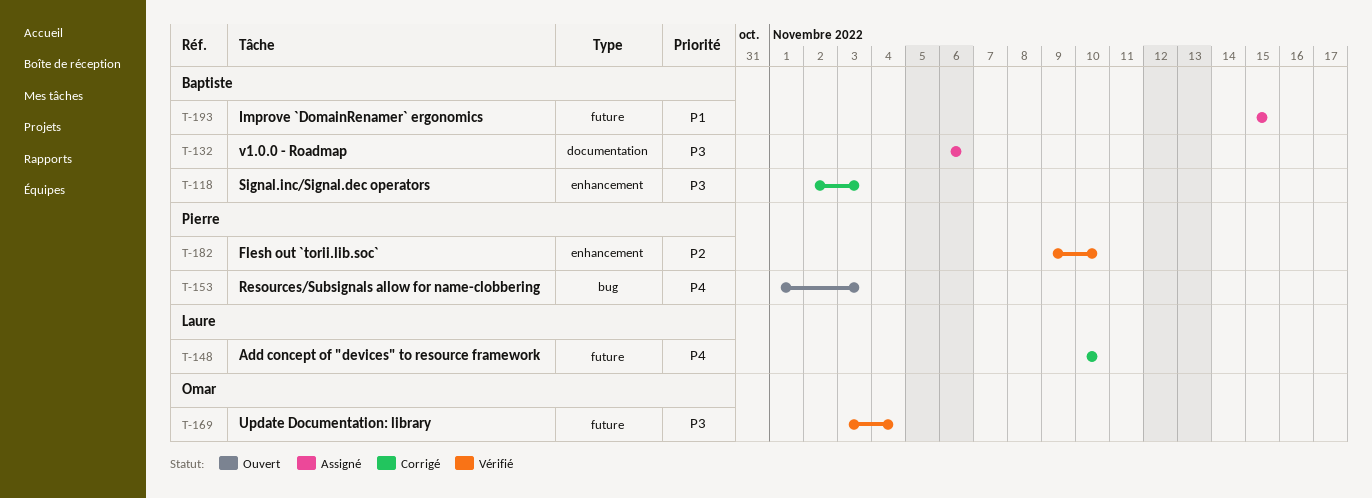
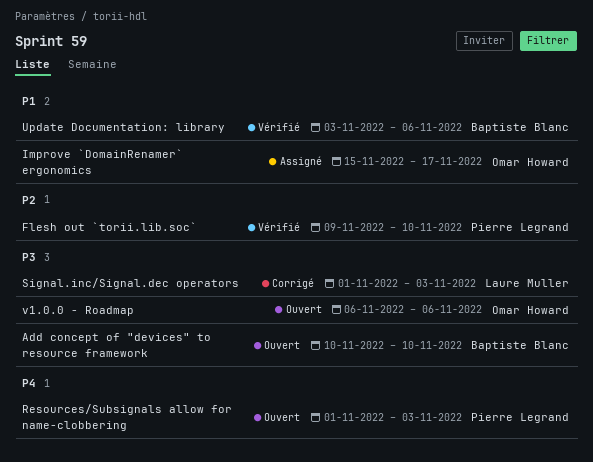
Add concept of "devices" to resource framework, status: Corrigé -> Ouvert
Add concept of "devices" to resource framework, owner: Laure Muller -> Baptiste Blanc
Add concept of "devices" to resource framework, priority: P4 -> P3
Improve `DomainRenamer` ergonomics, owner: Baptiste Blanc -> Omar Howard
Improve `DomainRenamer` ergonomics, due: Nov 15 -> Nov 17
Signal.inc/Signal.dec operators, owner: Baptiste Blanc -> Laure Muller
Signal.inc/Signal.dec operators, start: Nov 2 -> Nov 1
Update Documentation: library, owner: Omar Howard -> Baptiste Blanc
Update Documentation: library, priority: P3 -> P1
Update Documentation: library, due: Nov 4 -> Nov 6
v1.0.0 - Roadmap, status: Assigné -> Ouvert
v1.0.0 - Roadmap, owner: Baptiste Blanc -> Omar Howard

